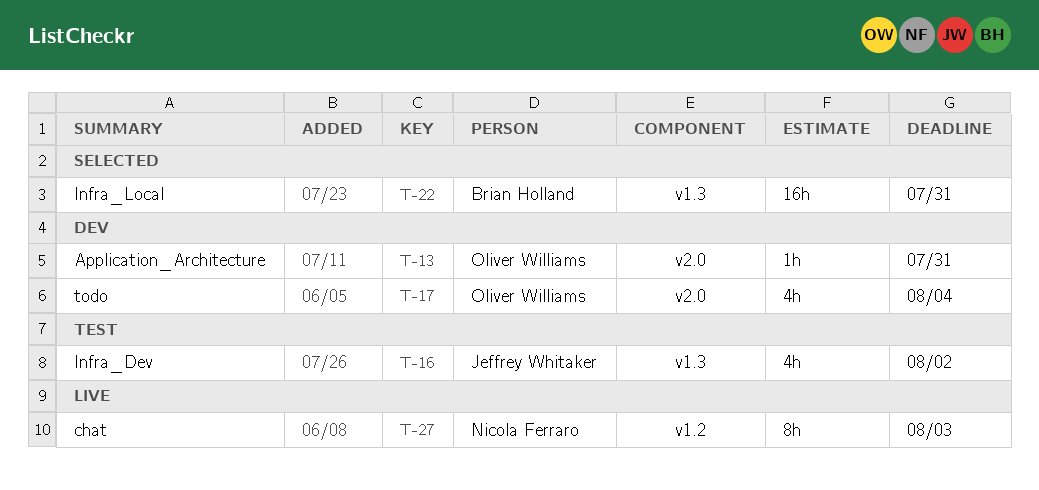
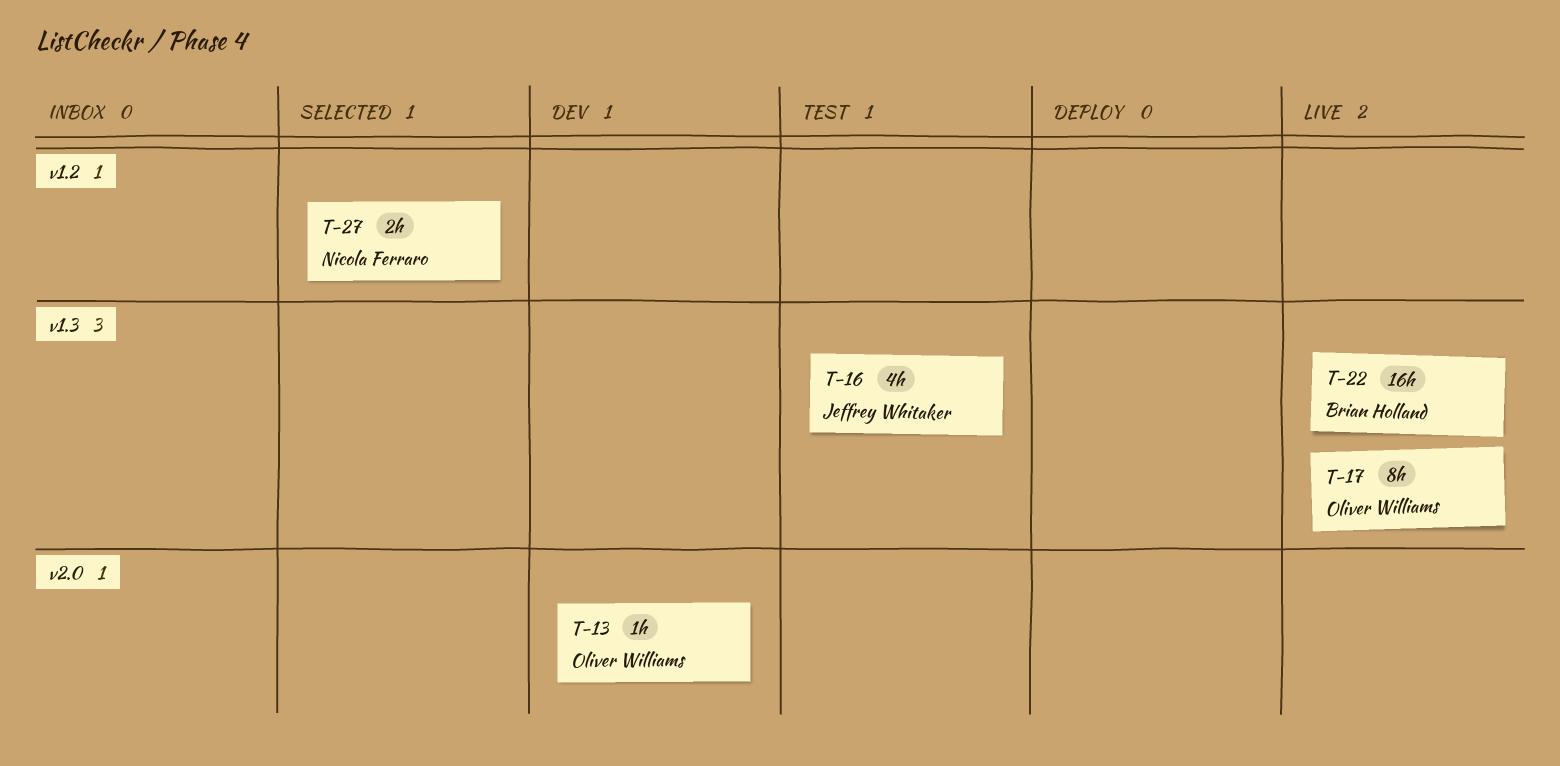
T-17, status: Dev -> Live
T-17, label: v2.0 -> v1.3
T-17, estimate: 4h -> 8h
T-22, status: Selected -> Live
T-27, status: Live -> Selected
T-27, estimate: 8h -> 2h

